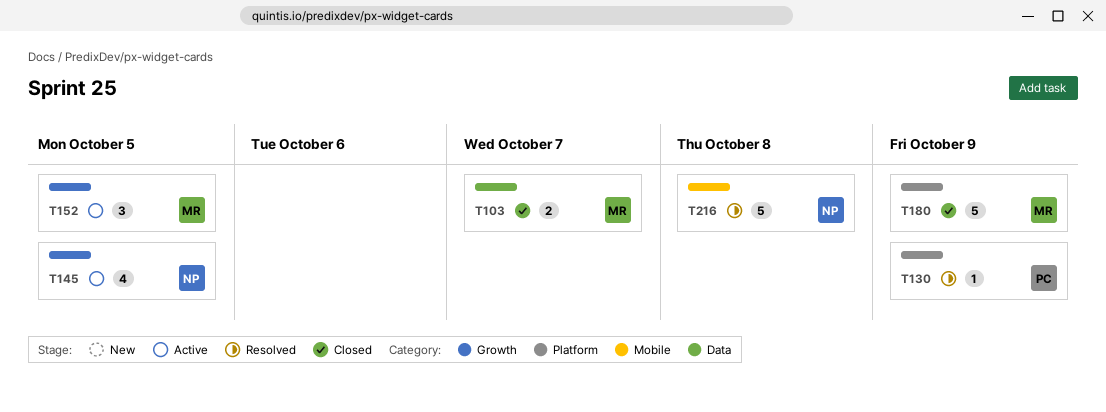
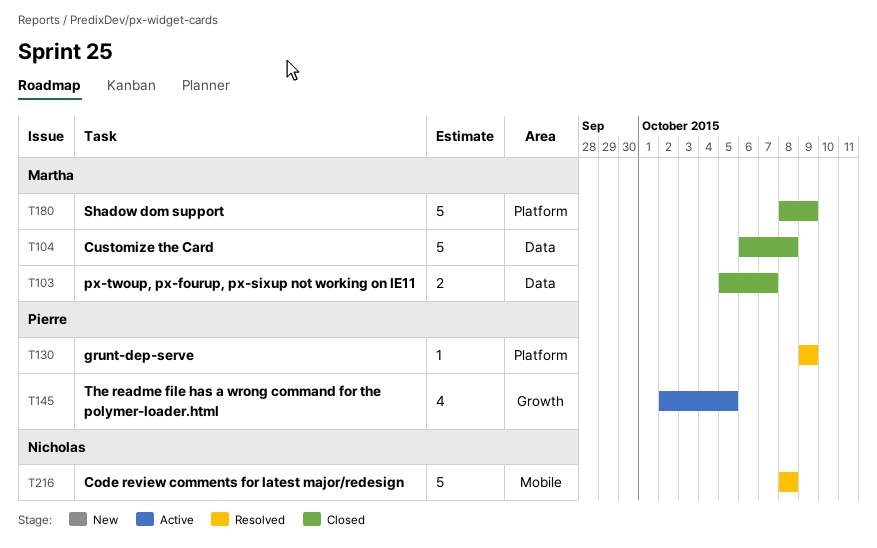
T104: none -> present
T145, owner: Nicholas -> Pierre
T152: present -> none

